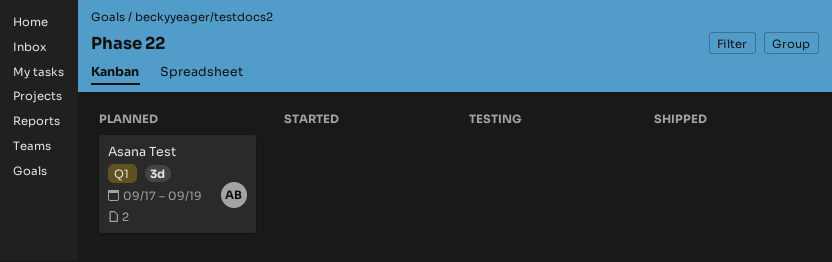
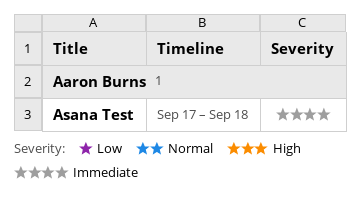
Asana Test, due: Sep 19 -> Sep 18

